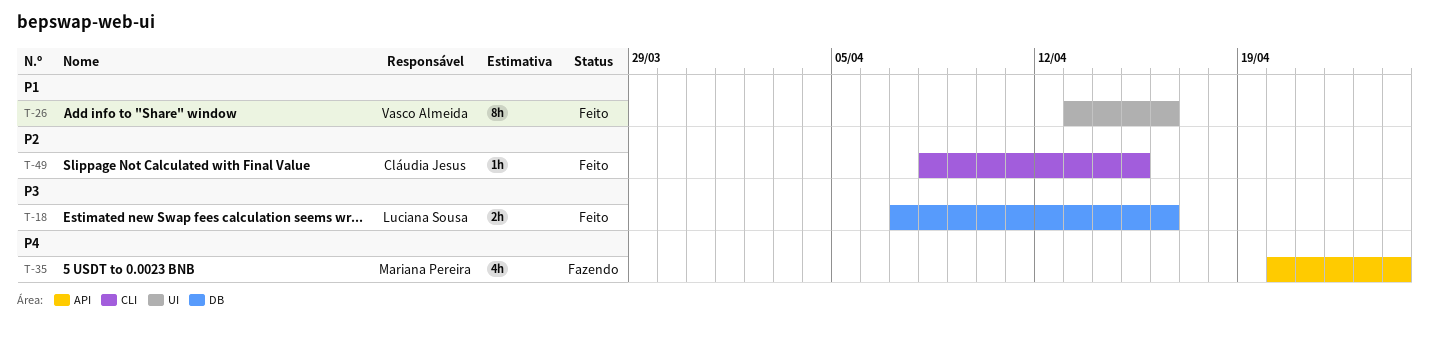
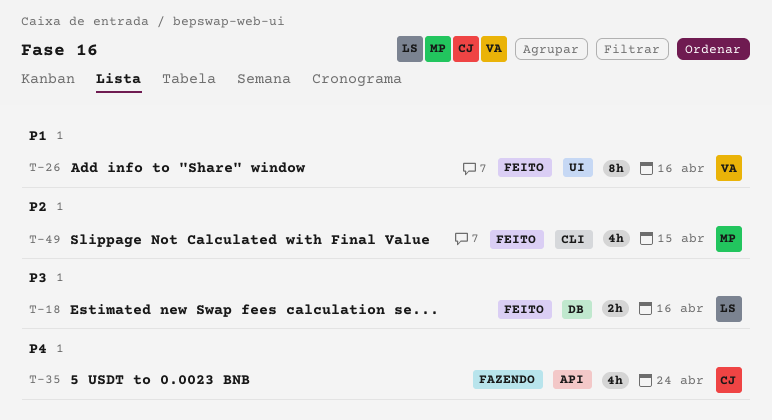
T-35, owner: Mariana Pereira -> Cláudia Jesus
T-49, owner: Cláudia Jesus -> Mariana Pereira
T-49, estimate: 1h -> 4h

